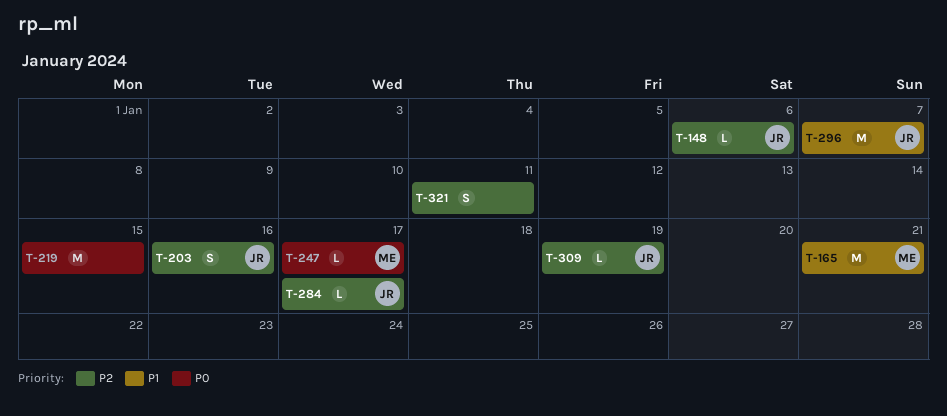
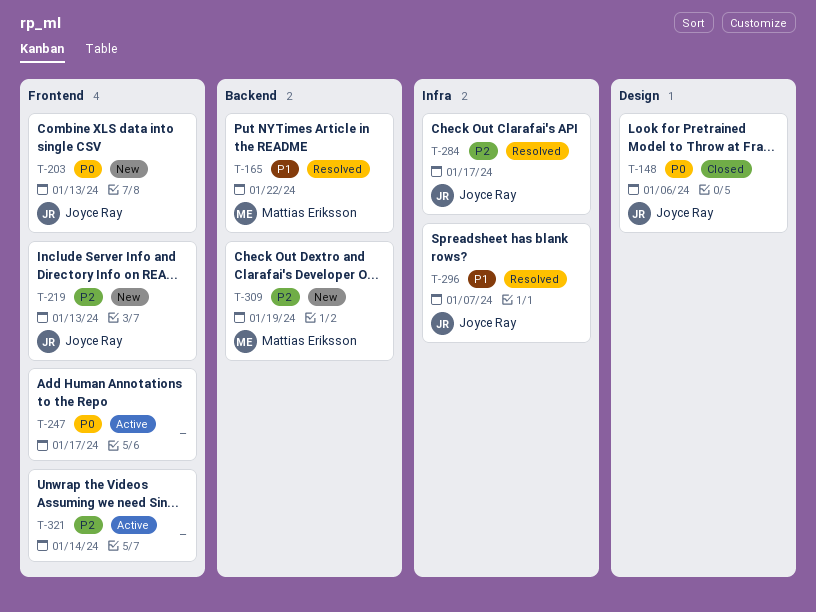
T-148, priority: P2 -> P0
T-165, due: Jan 21 -> Jan 22
T-203, priority: P2 -> P0
T-203, due: Jan 16 -> Jan 13
T-219, owner: none -> Joyce Ray
T-219, priority: P0 -> P2
T-219, due: Jan 15 -> Jan 13
T-247, owner: Mattias Eriksson -> none
T-309, owner: Joyce Ray -> Mattias Eriksson
T-321, due: Jan 11 -> Jan 14

